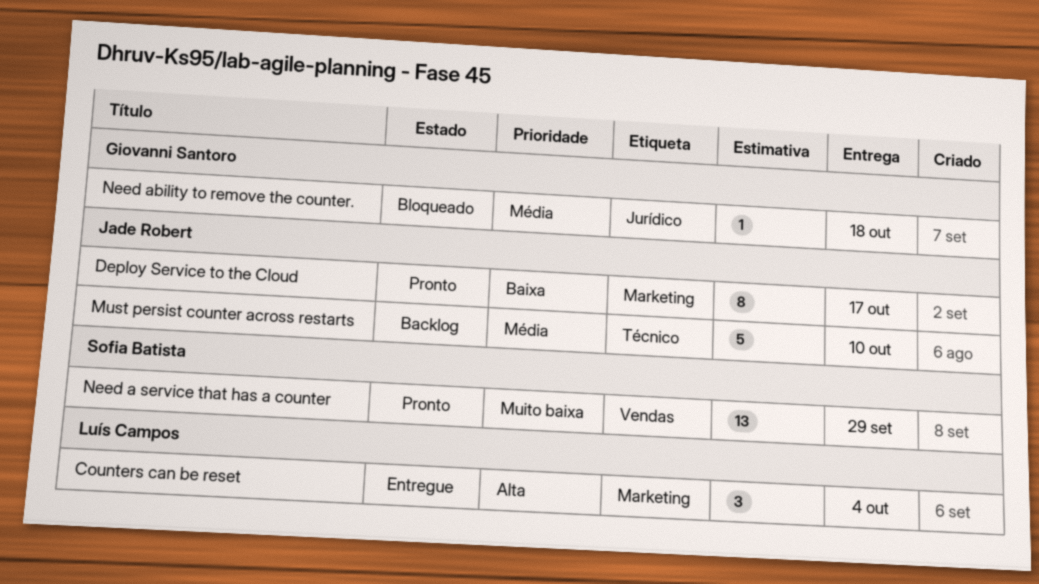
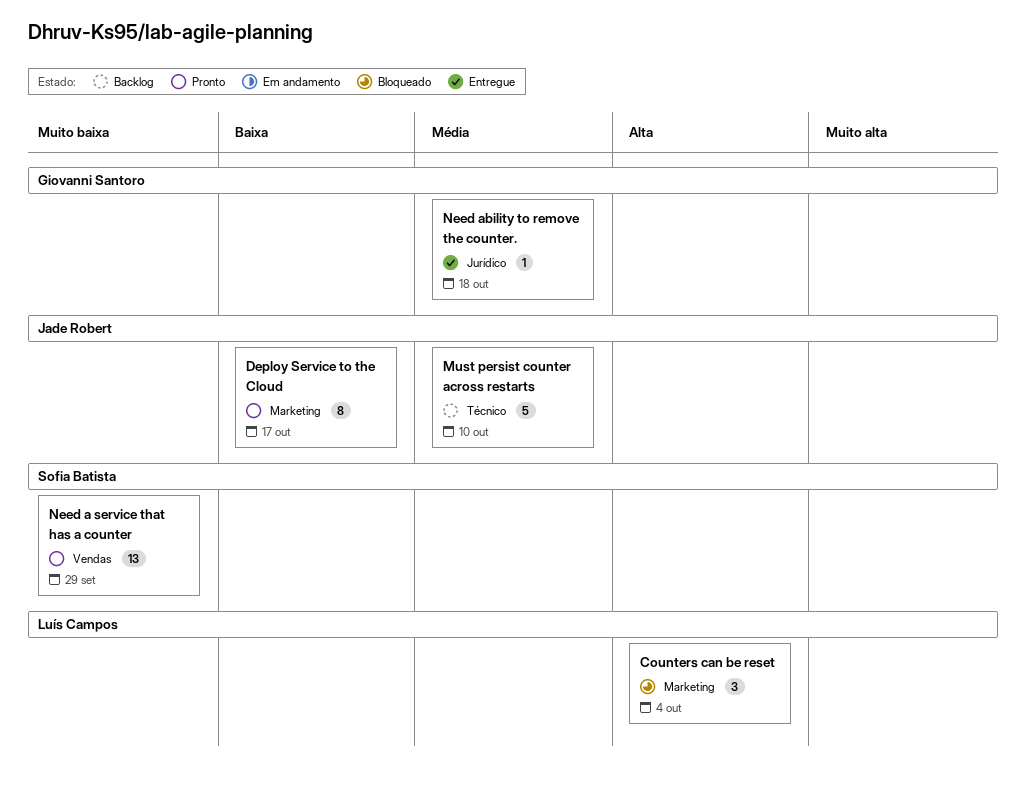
Counters can be reset, status: Entregue -> Bloqueado
Need ability to remove the counter., status: Bloqueado -> Entregue

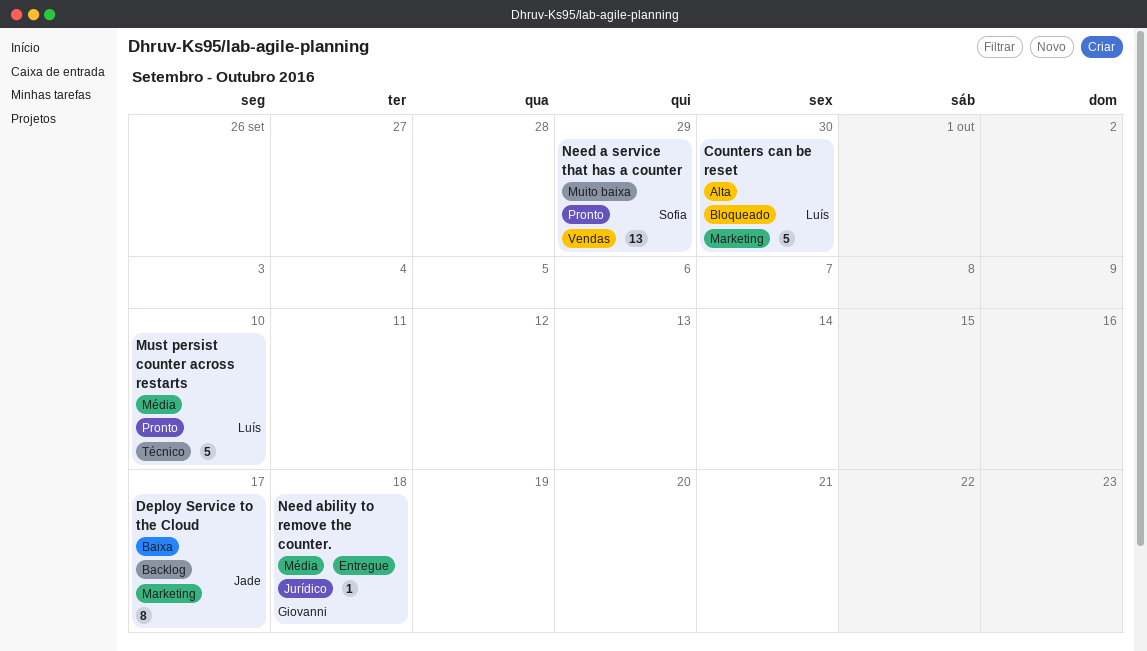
Counters can be reset, estimate: 3 -> 5
Counters can be reset, due: Oct 4 -> Sep 30
Deploy Service to the Cloud, status: Pronto -> Backlog
Must persist counter across restarts, status: Backlog -> Pronto
Must persist counter across restarts, owner: Jade Robert -> Luís Campos

